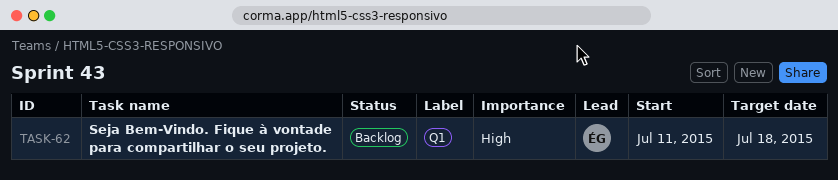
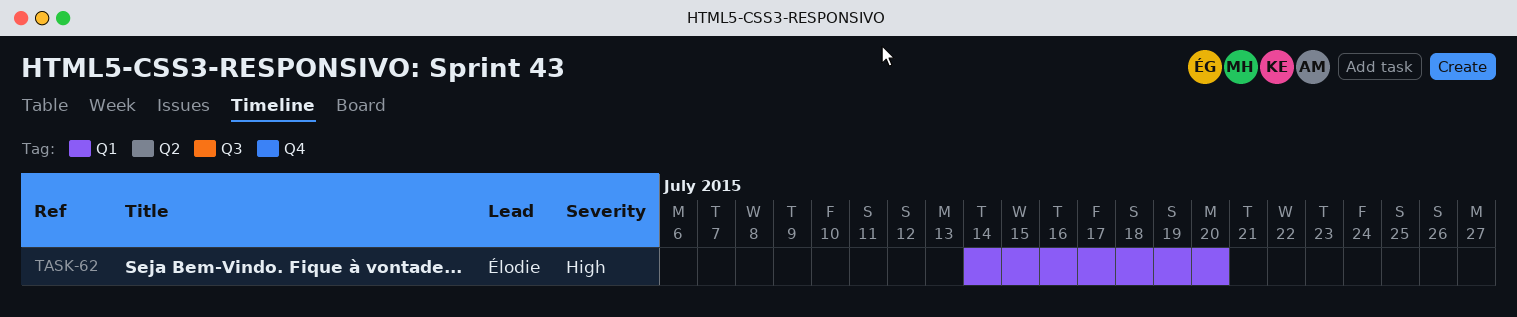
TASK-62, start: Jul 11 -> Jul 14
TASK-62, due: Jul 18 -> Jul 20

